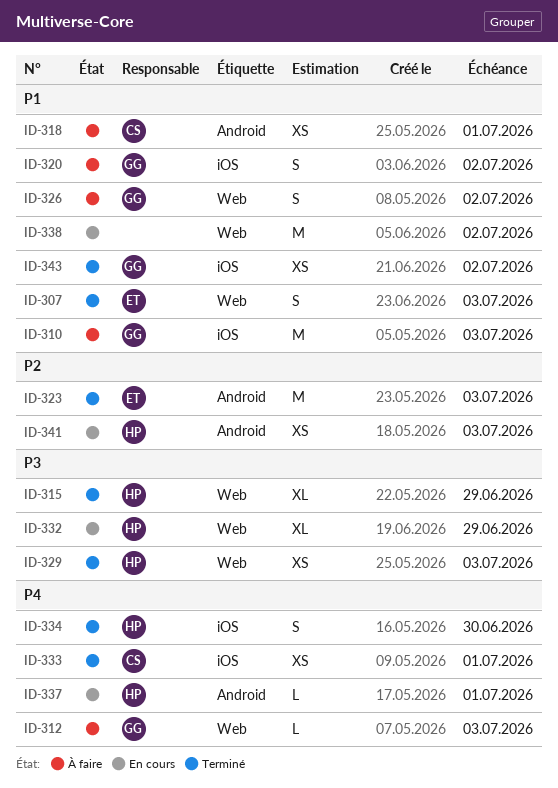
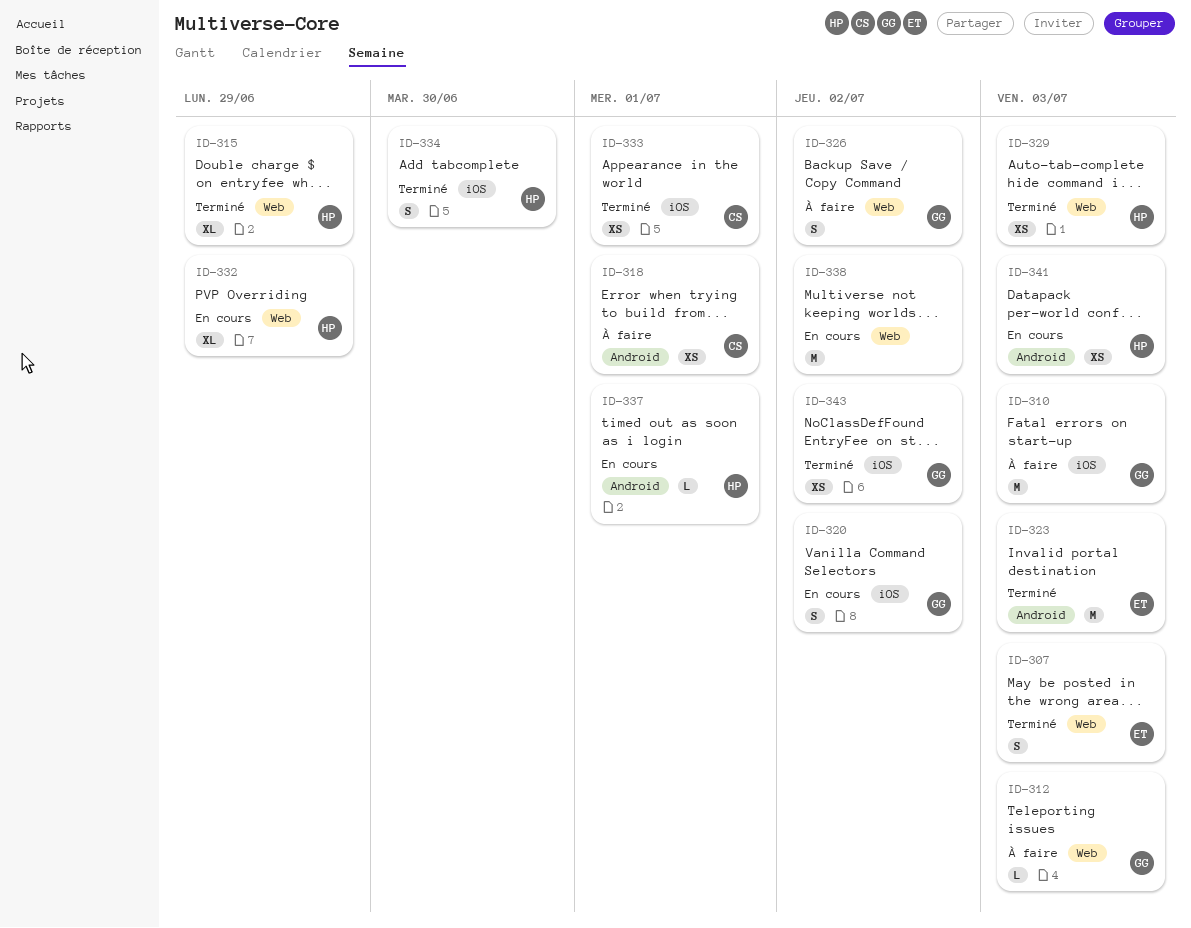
ID-320, status: À faire -> En cours

